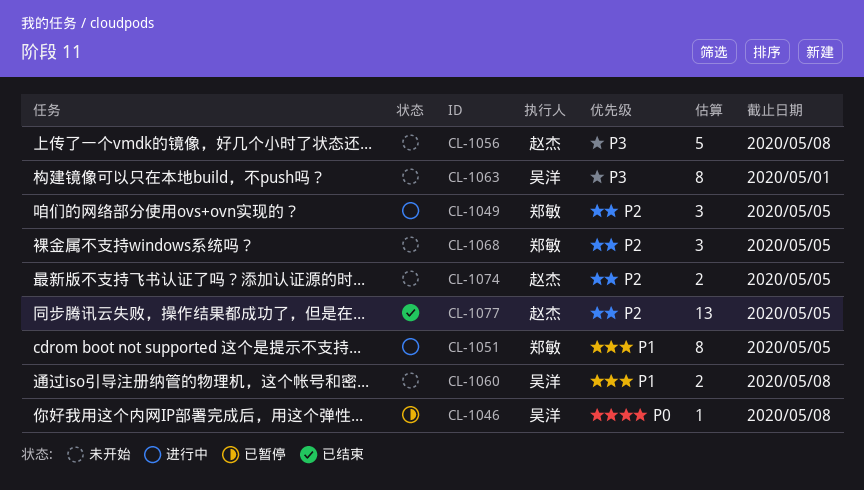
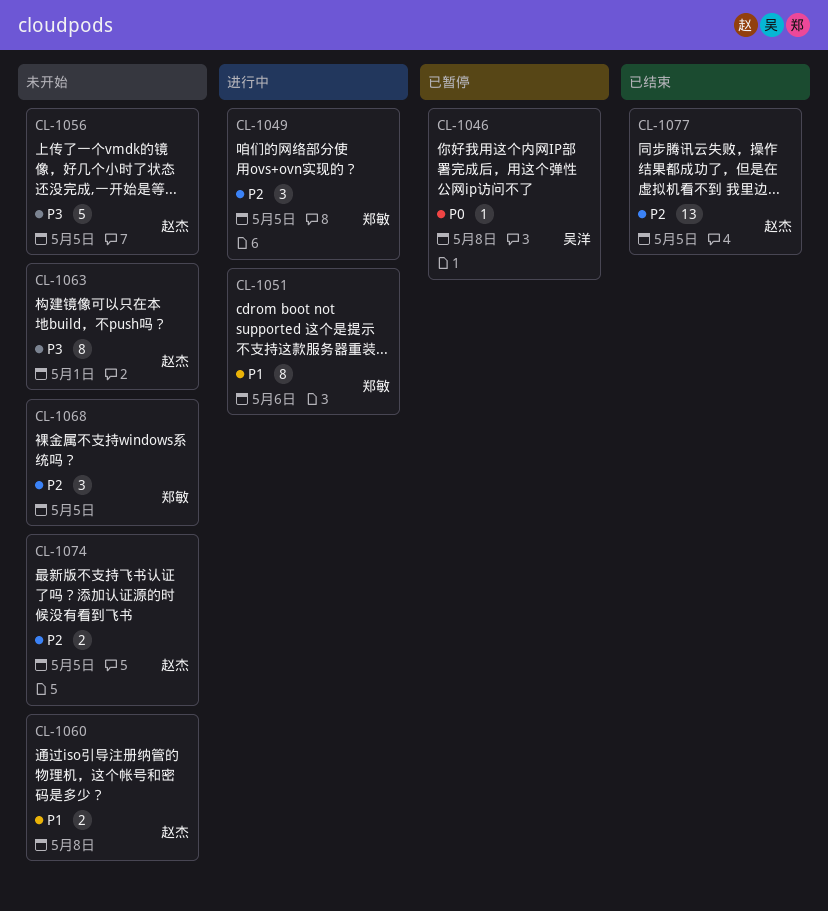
CL-1051, due: May 5 -> May 6
CL-1056, due: May 8 -> May 5
CL-1060, owner: 吴洋 -> 赵杰
CL-1063, owner: 吴洋 -> 赵杰

